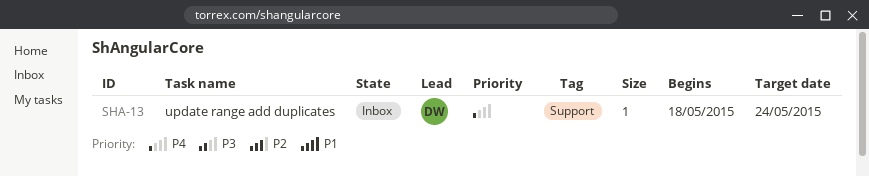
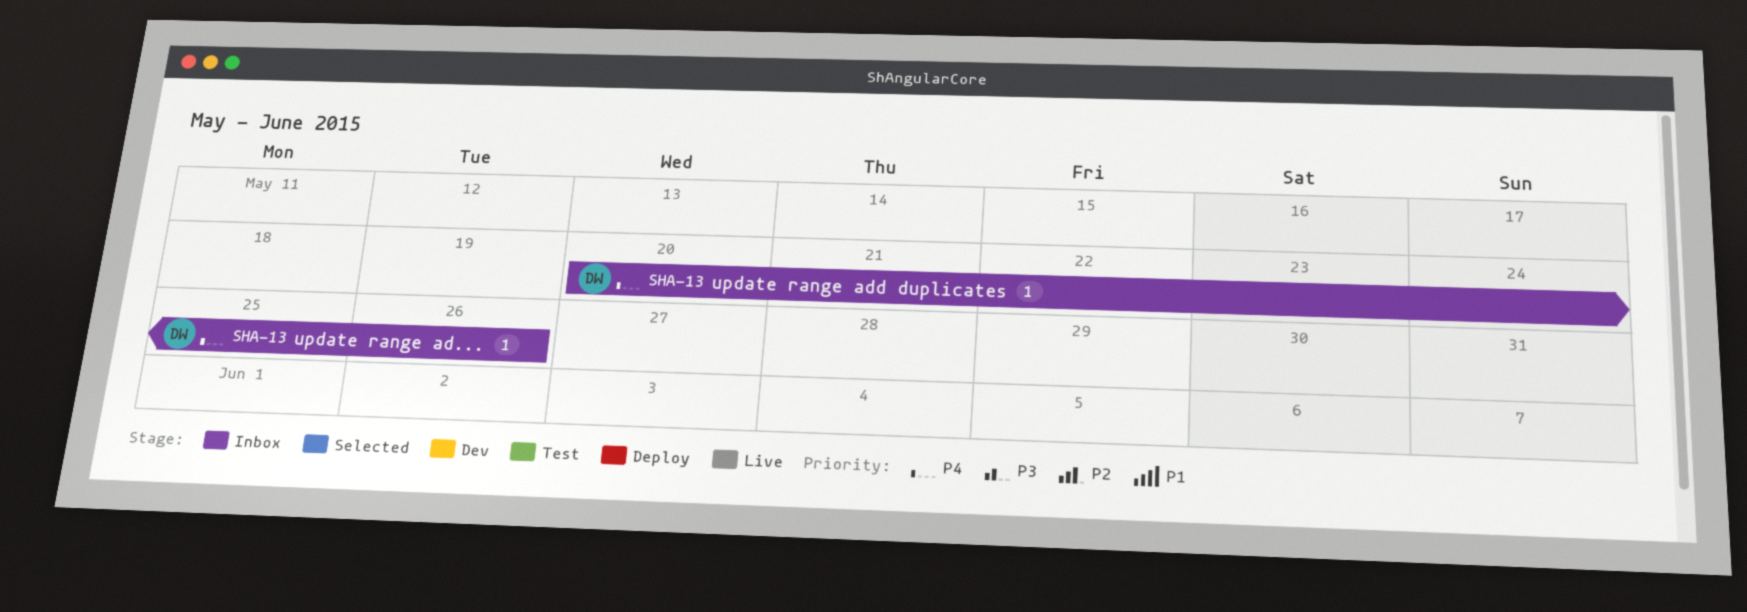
SHA-13, start: May 18 -> May 20
SHA-13, due: May 24 -> May 26

